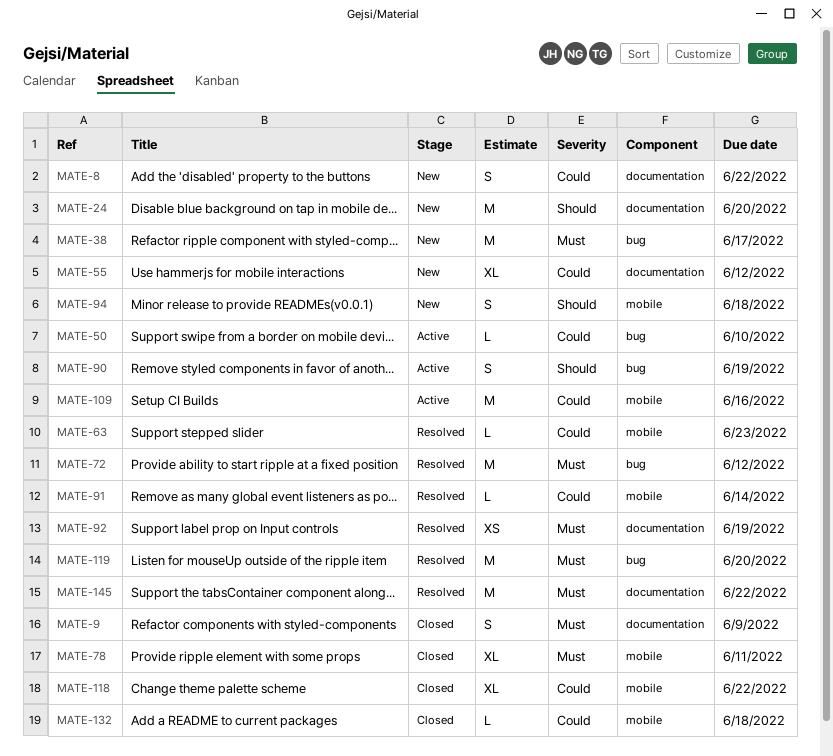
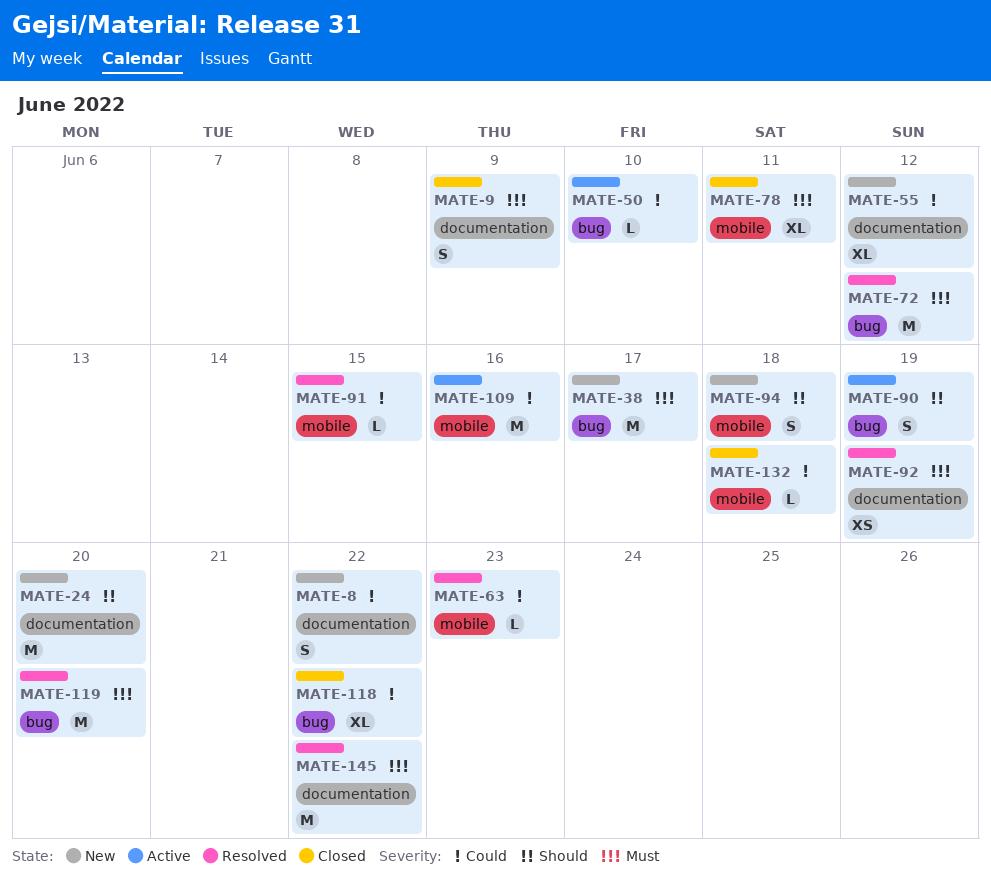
MATE-91, due: Jun 14 -> Jun 15
MATE-118, label: mobile -> bug

